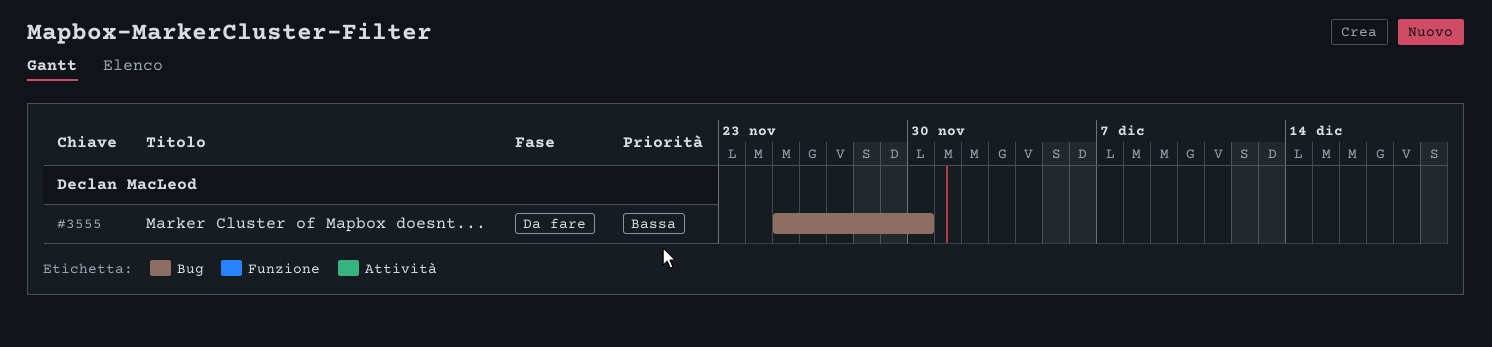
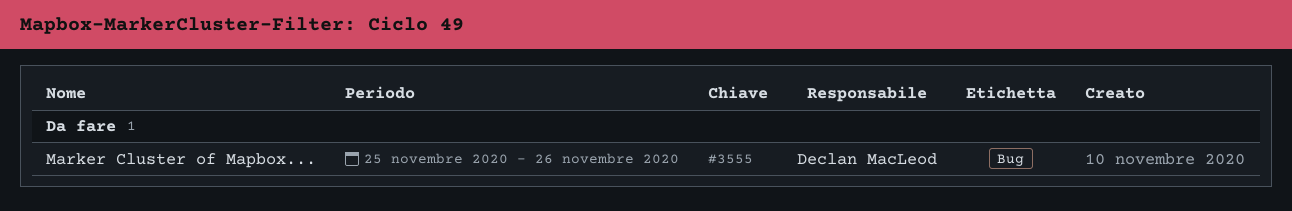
#3555, due: Nov 30 -> Nov 26

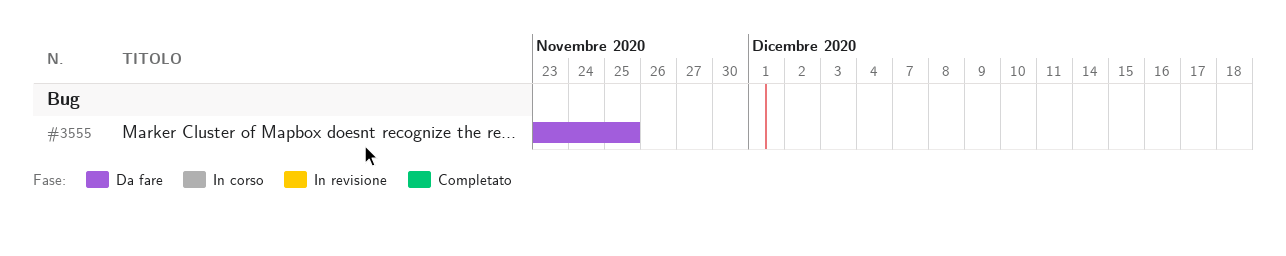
#3555, start: Nov 25 -> Nov 23
#3555, due: Nov 26 -> Nov 25

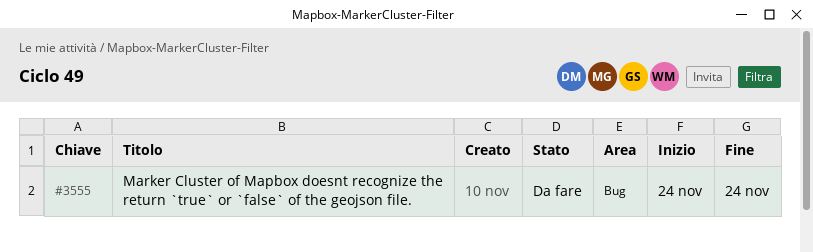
#3555, start: Nov 23 -> Nov 24
#3555, due: Nov 25 -> Nov 24

